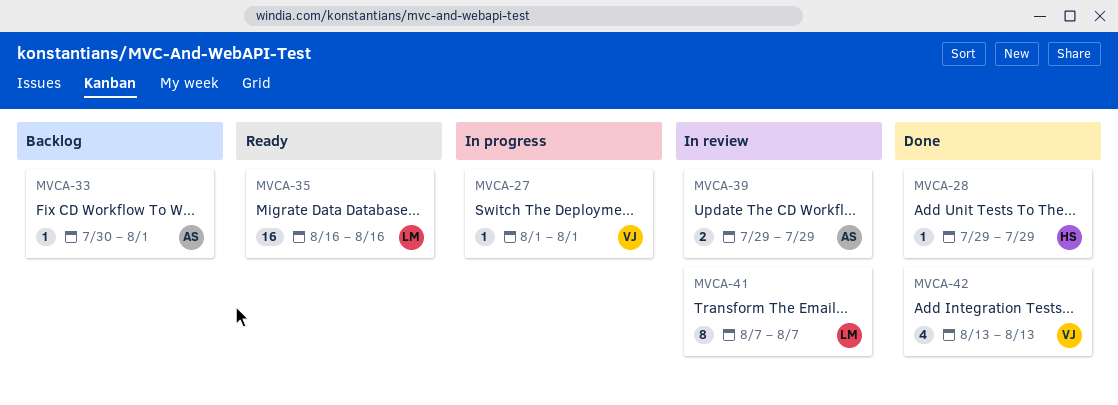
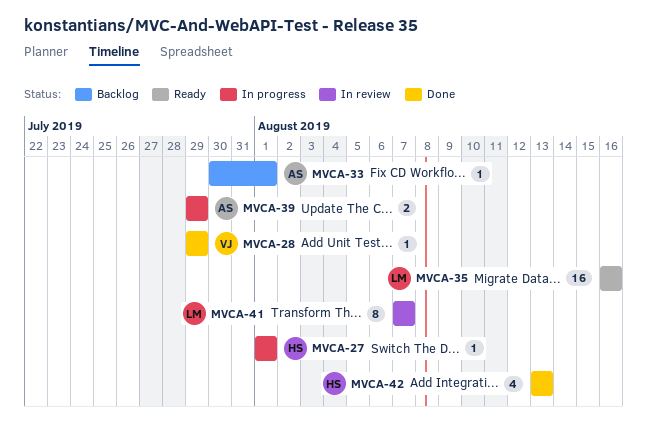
MVCA-27, owner: VJ -> HS
MVCA-28, owner: HS -> VJ
MVCA-39, status: In review -> In progress
MVCA-42, owner: VJ -> HS

